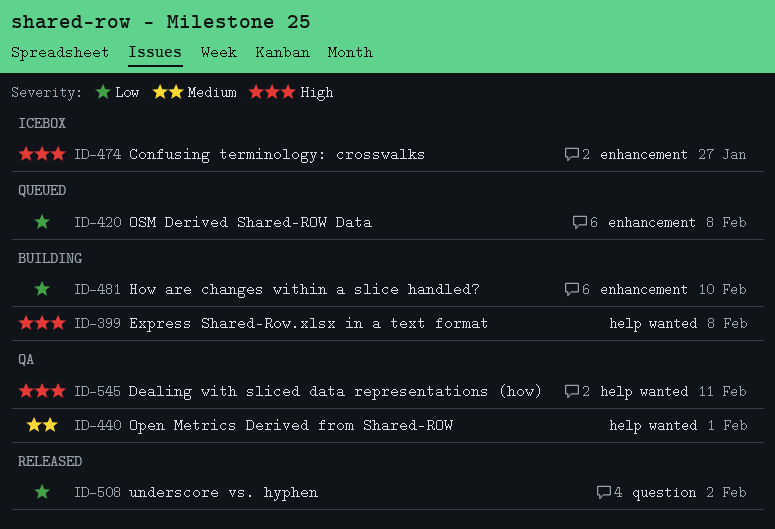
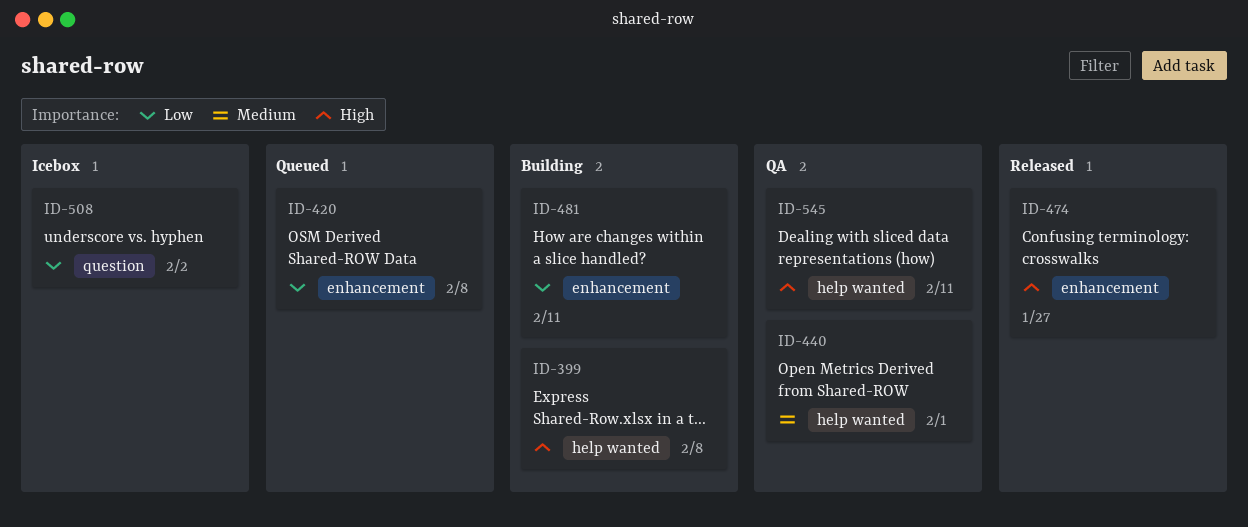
ID-474, status: Icebox -> Released
ID-481, due: Feb 10 -> Feb 11
ID-508, status: Released -> Icebox

